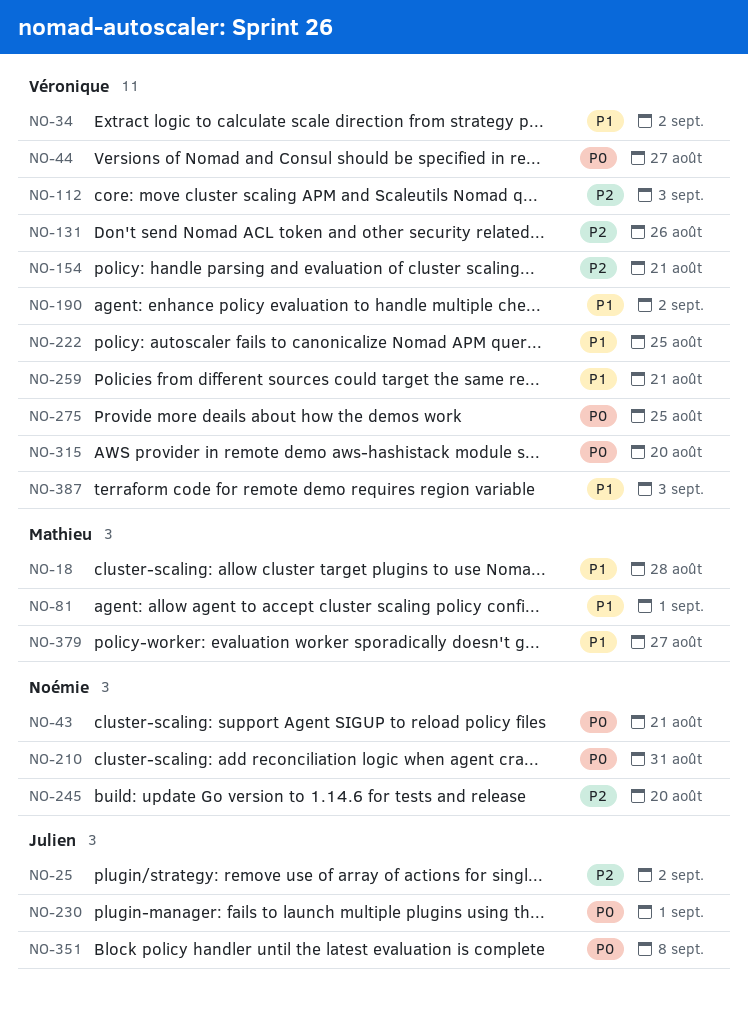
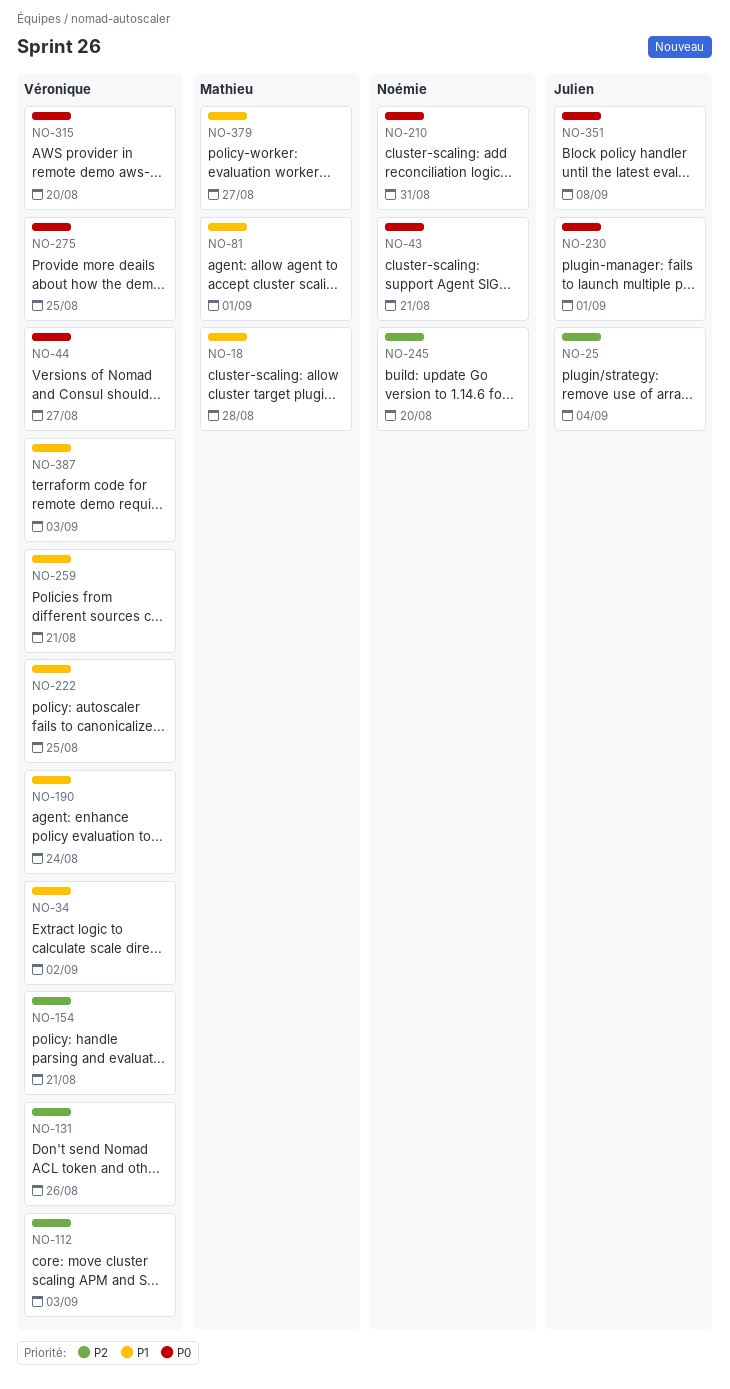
NO-25, due: Sep 2 -> Sep 4
NO-190, due: Sep 2 -> Aug 24

